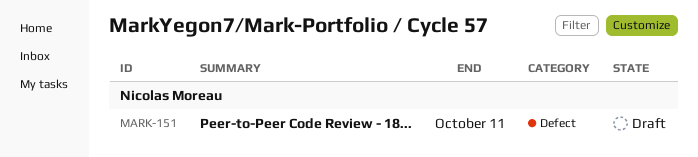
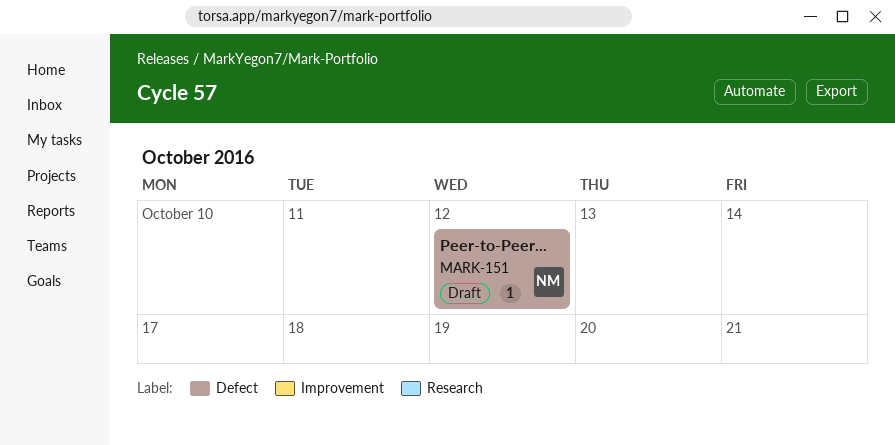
MARK-151, due: Oct 11 -> Oct 12

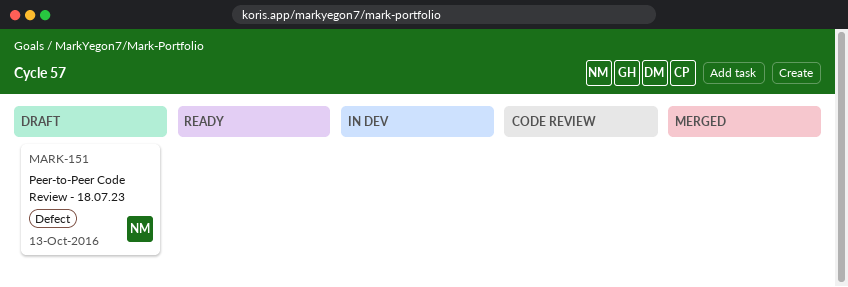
MARK-151, due: Oct 12 -> Oct 13

